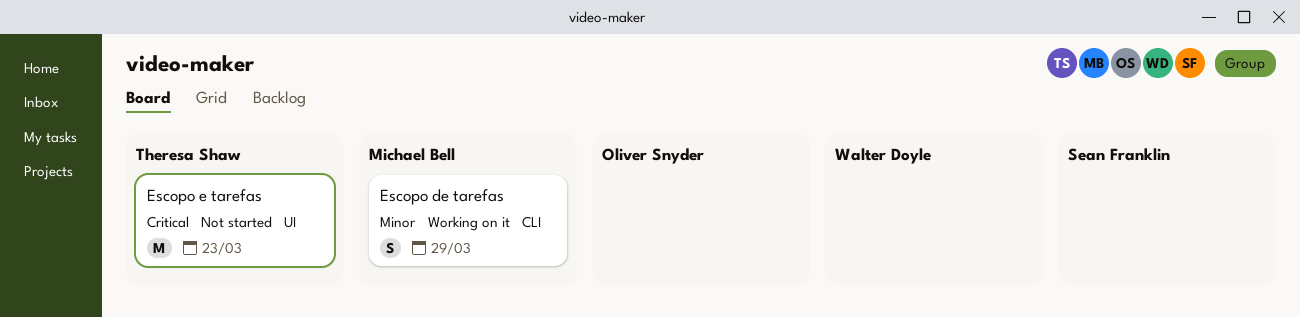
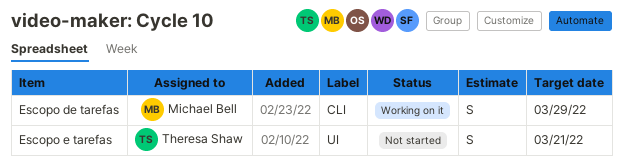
Escopo e tarefas, estimate: M -> S
Escopo e tarefas, due: Mar 23 -> Mar 21

